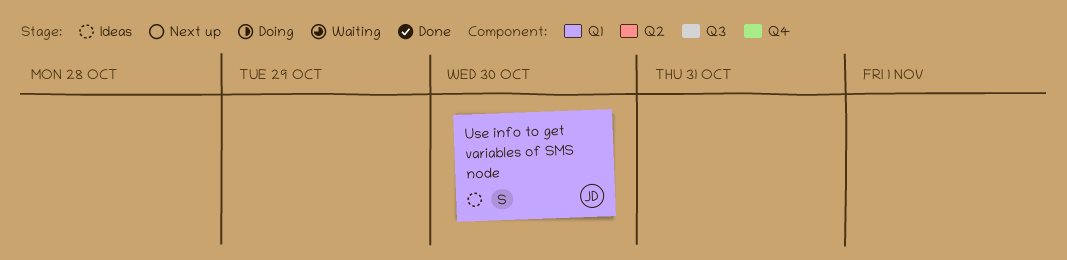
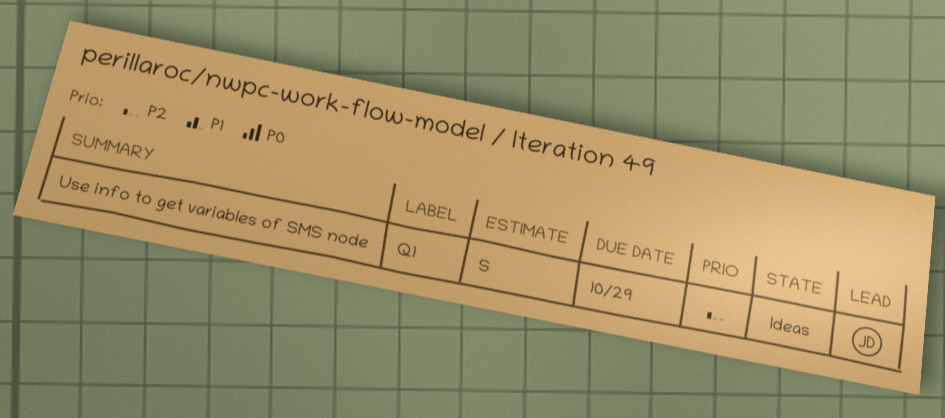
Use info to get variables of SMS node, due: Oct 30 -> Oct 29

